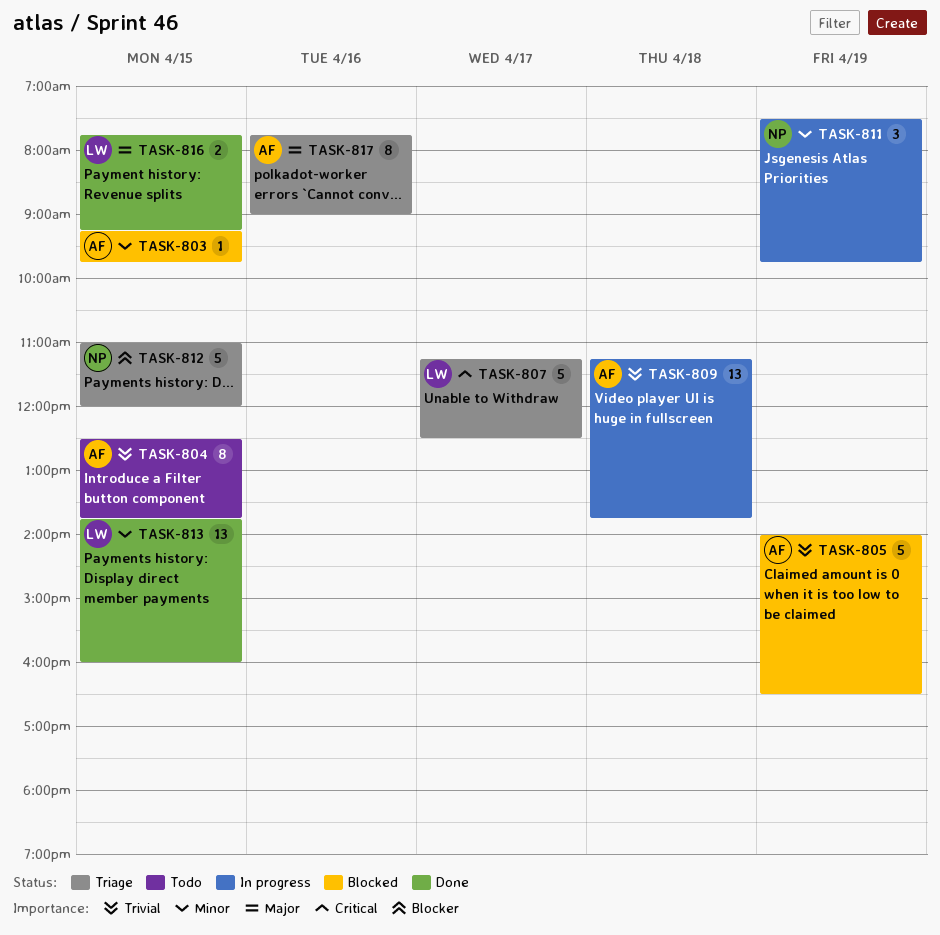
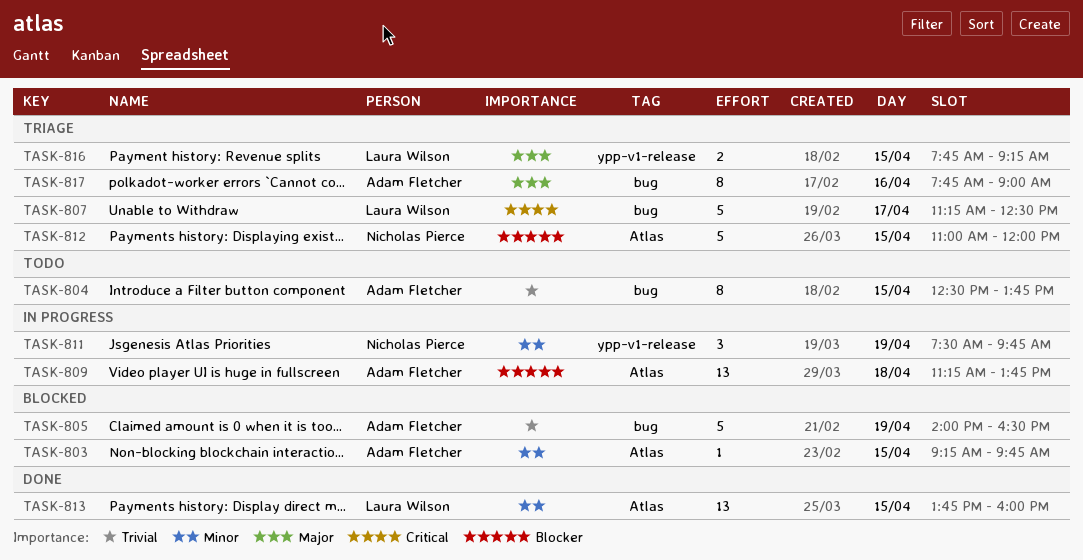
TASK-809, priority: Trivial -> Blocker
TASK-816, status: Done -> Triage

